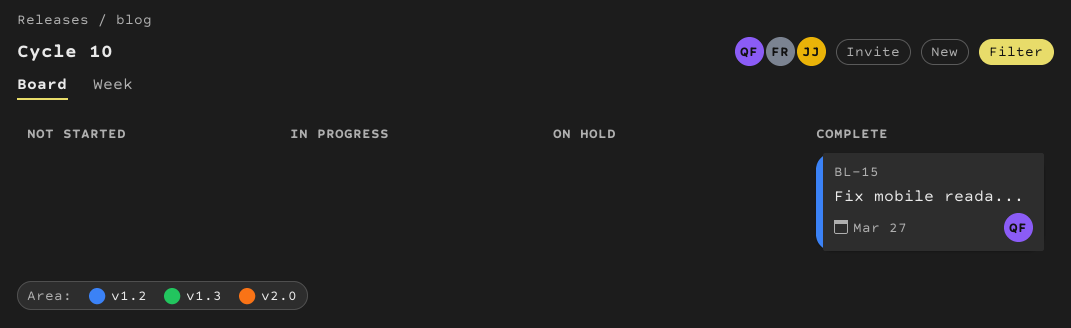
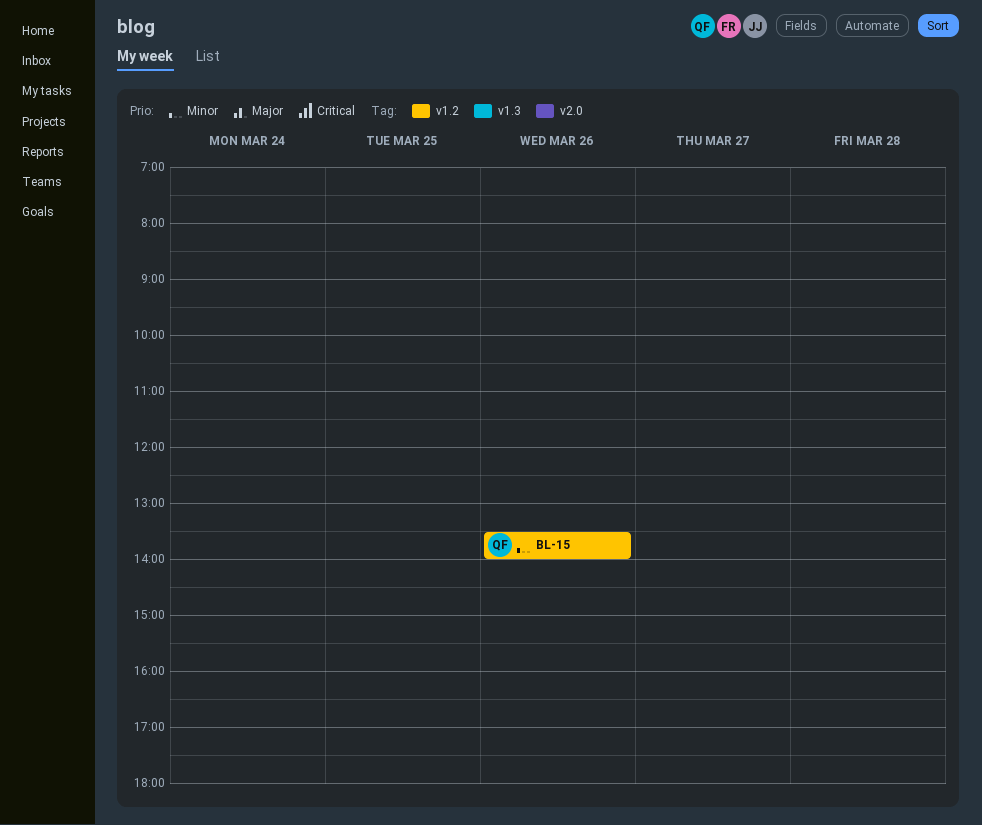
BL-15, day: Mar 27 -> Mar 26

